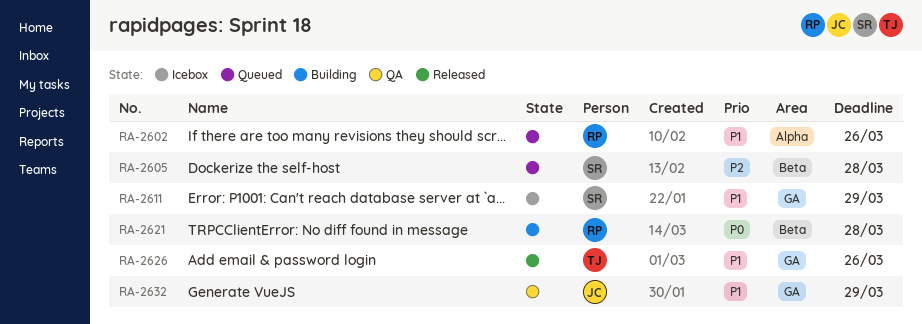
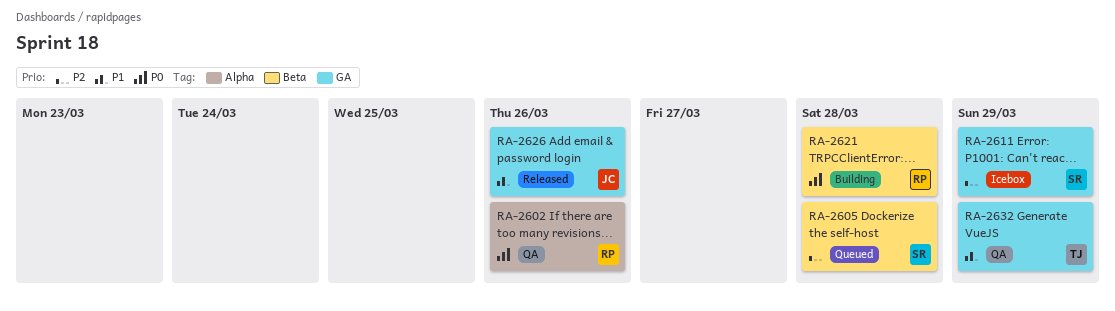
RA-2602, status: Queued -> QA
RA-2602, priority: P1 -> P0
RA-2611, priority: P1 -> P2
RA-2626, owner: TJ -> JC
RA-2632, owner: JC -> TJ

